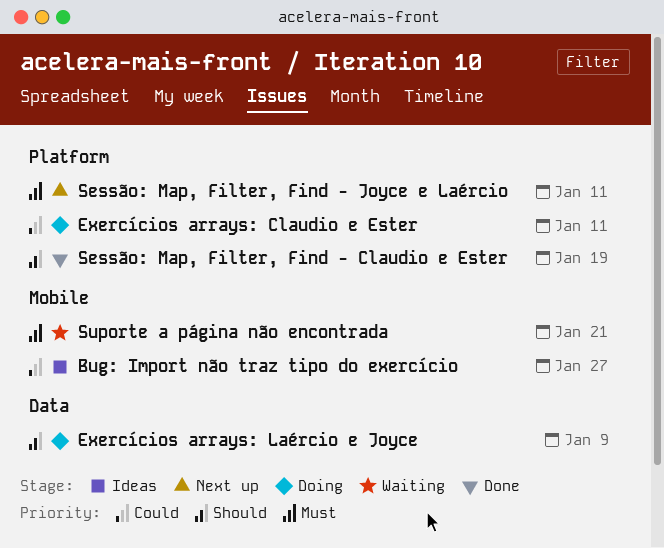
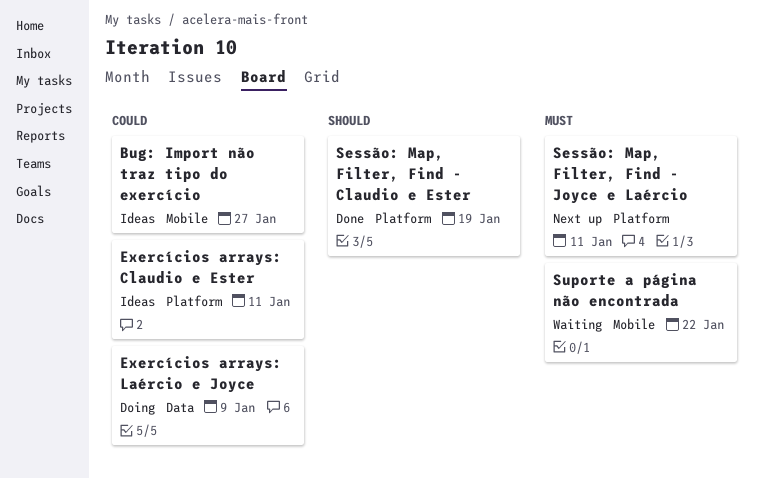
Exercícios arrays: Claudio e Ester, status: Doing -> Ideas
Exercícios arrays: Laércio e Joyce, priority: Should -> Could
Suporte a página não encontrada, due: Jan 21 -> Jan 22

